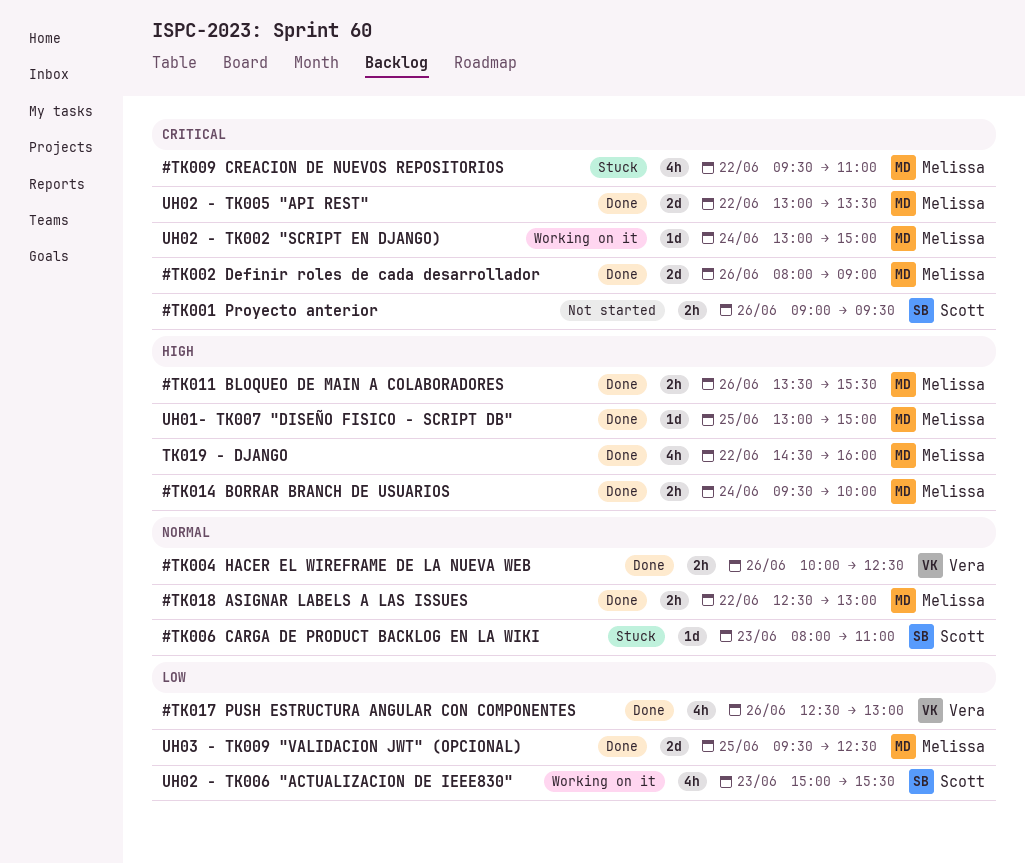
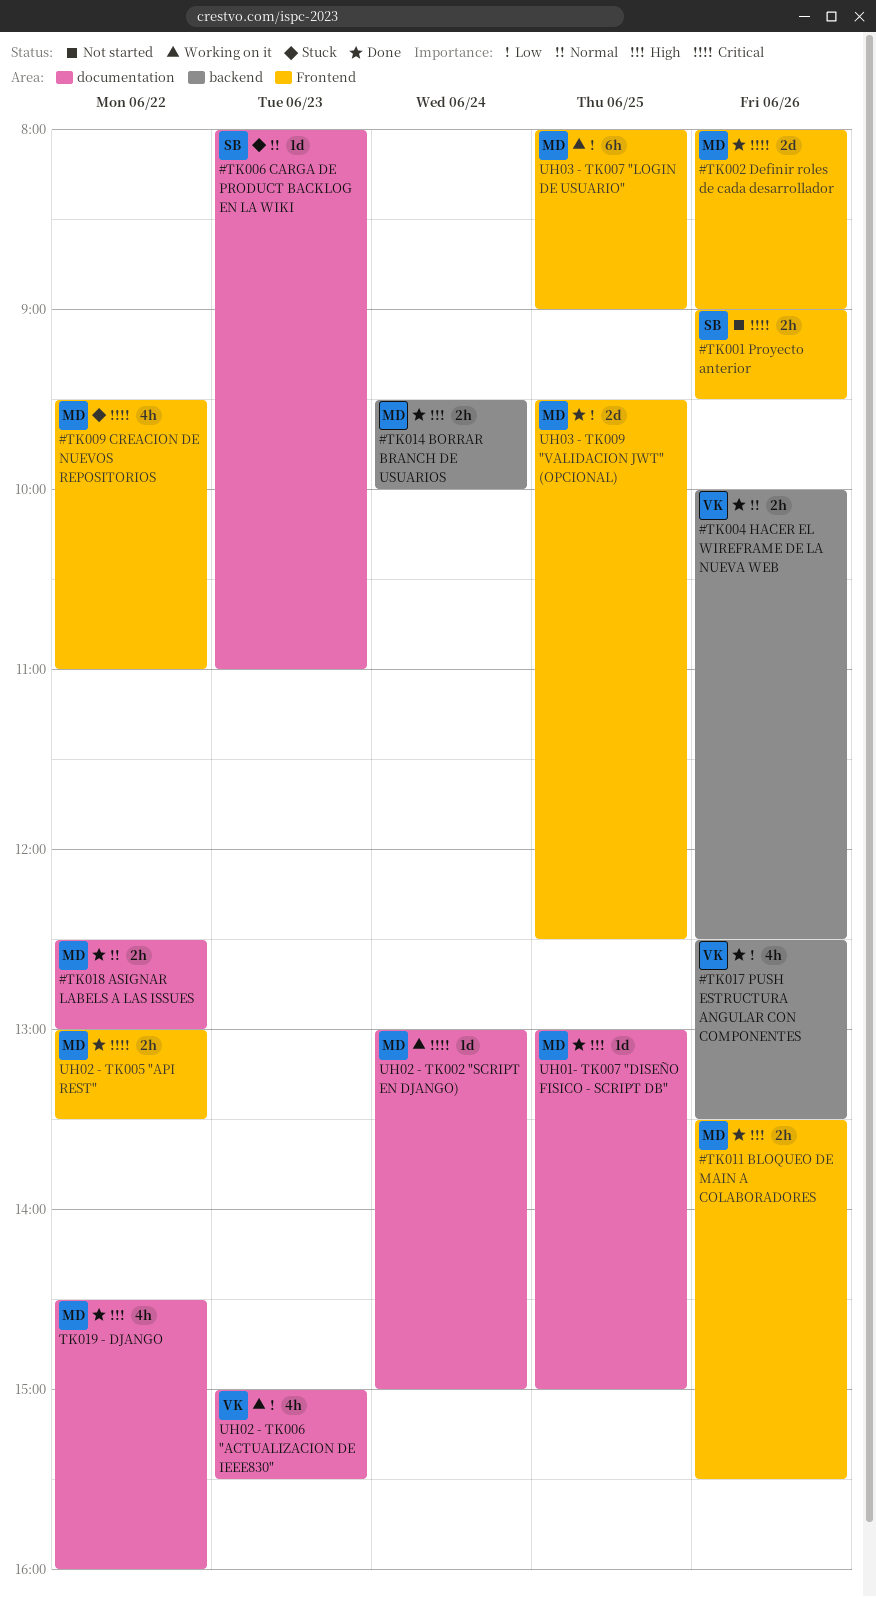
#TK017 PUSH ESTRUCTURA ANGULAR CON COMPONENTES, ends: 13:00 -> 13:30
UH02 - TK005 "API REST", estimate: 2d -> 2h
UH02 - TK006 "ACTUALIZACION DE IEEE830", owner: Scott -> Vera
UH03 - TK007 "LOGIN DE USUARIO": none -> present

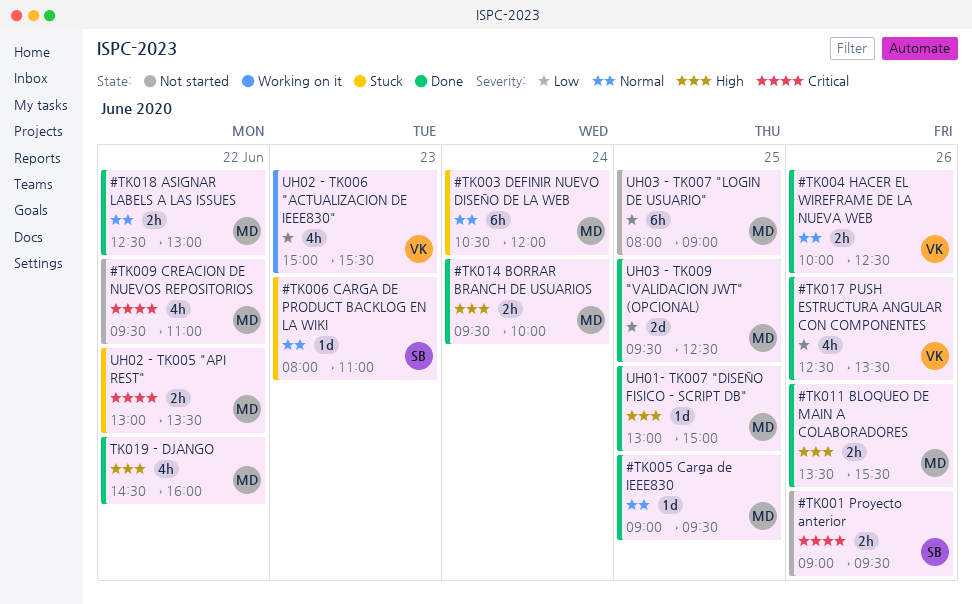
#TK002 Definir roles de cada desarrollador: present -> none
#TK003 DEFINIR NUEVO DISEÑO DE LA WEB: none -> present
#TK005 Carga de IEEE830: none -> present
#TK009 CREACION DE NUEVOS REPOSITORIOS, status: Stuck -> Not started
UH02 - TK002 "SCRIPT EN DJANGO): present -> none
UH02 - TK005 "API REST", status: Done -> Stuck
UH03 - TK007 "LOGIN DE USUARIO", status: Working on it -> Not started

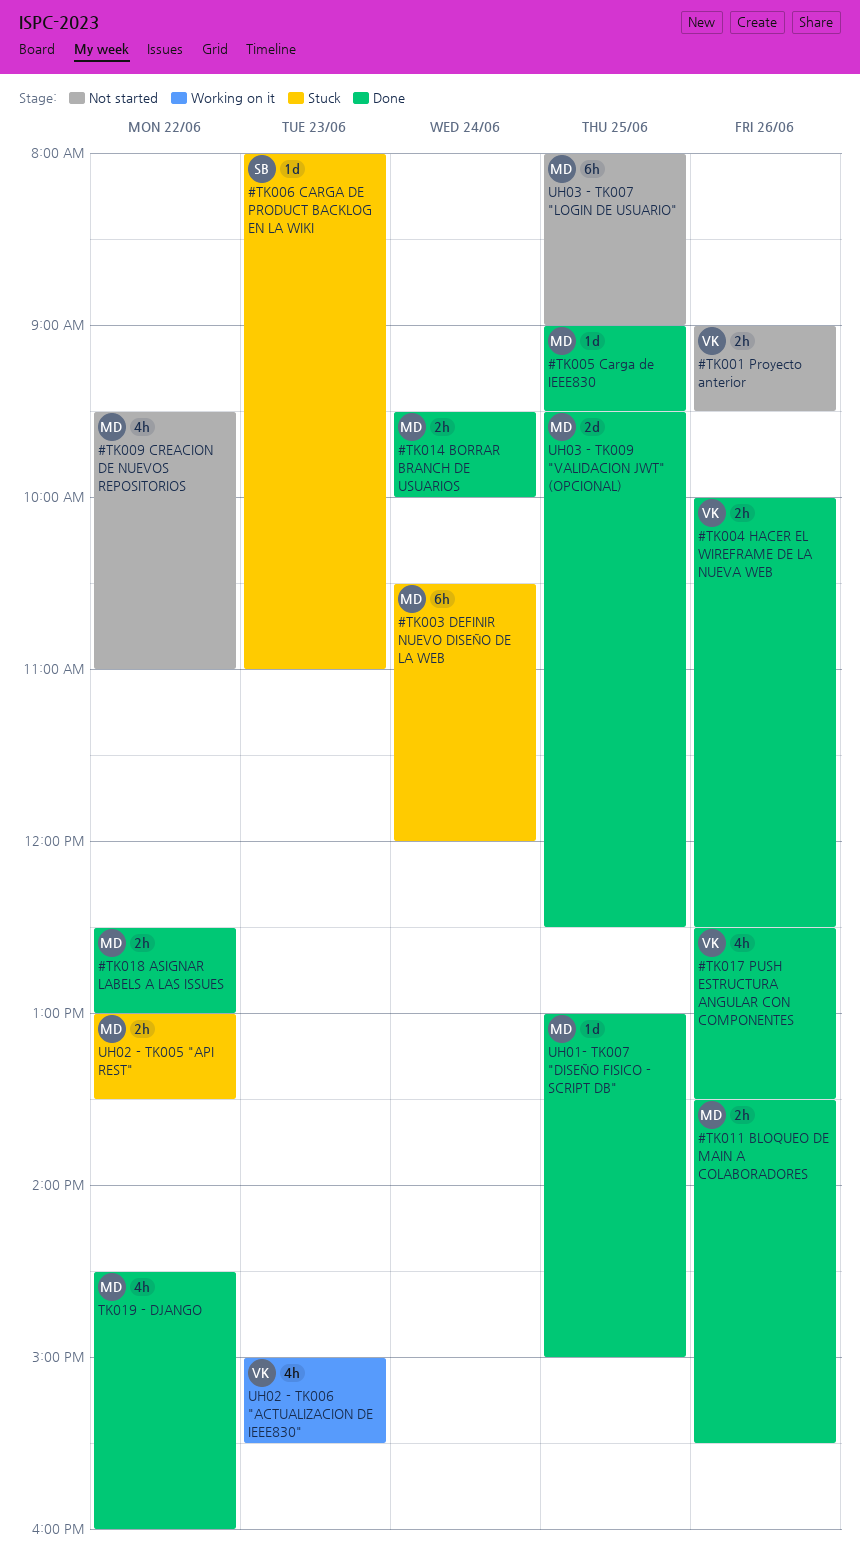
#TK001 Proyecto anterior, owner: SB -> VK

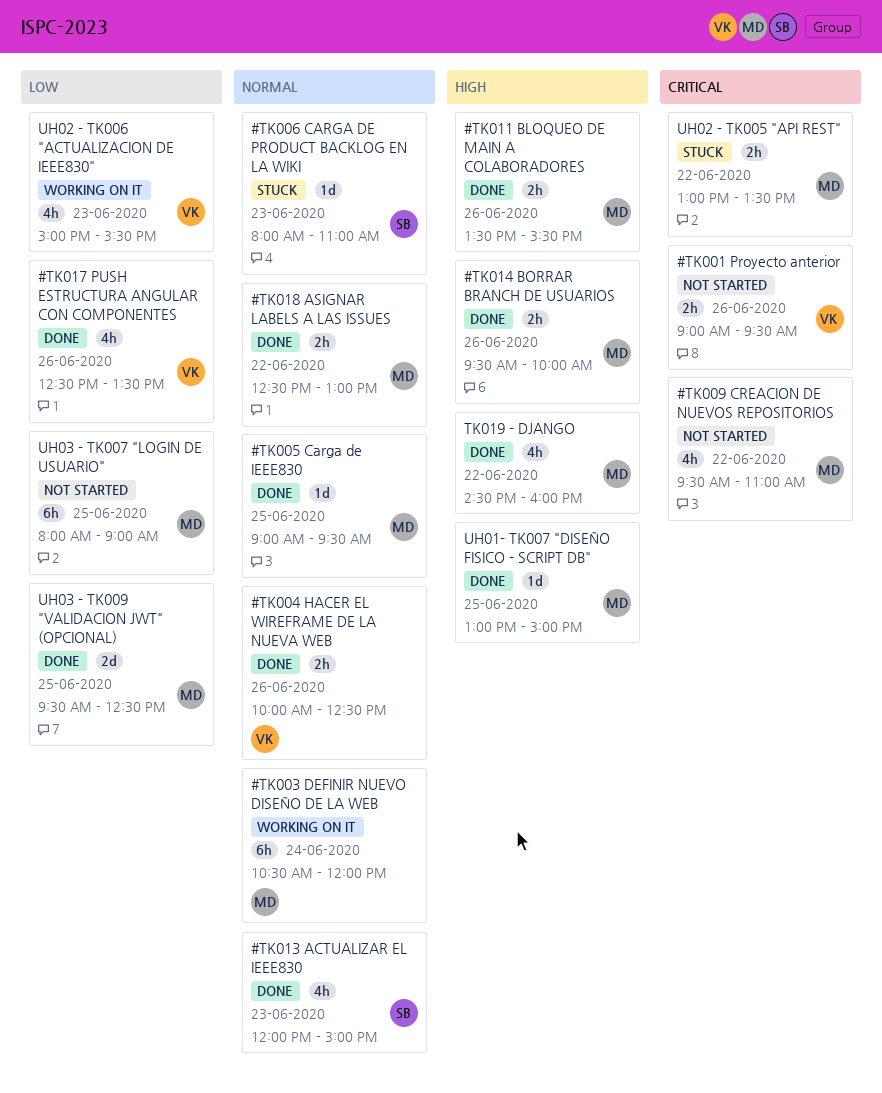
#TK003 DEFINIR NUEVO DISEÑO DE LA WEB, status: Stuck -> Working on it
#TK013 ACTUALIZAR EL IEEE830: none -> present
#TK014 BORRAR BRANCH DE USUARIOS, day: Jun 24 -> Jun 26

